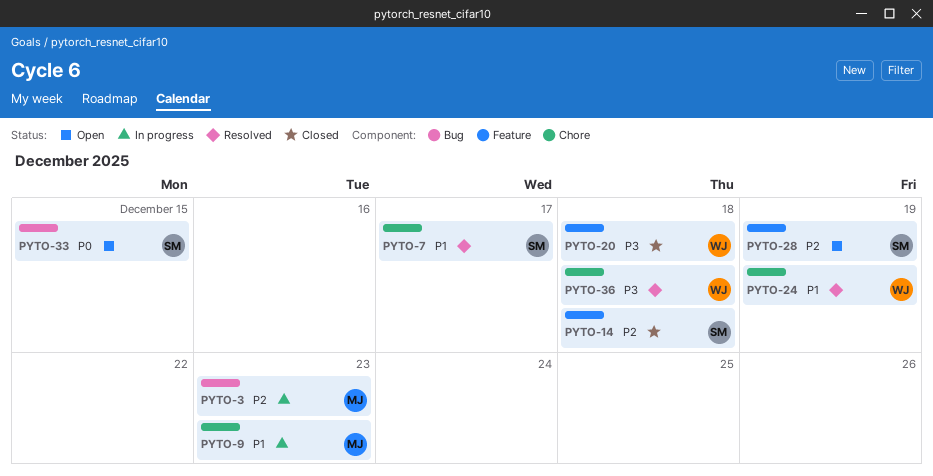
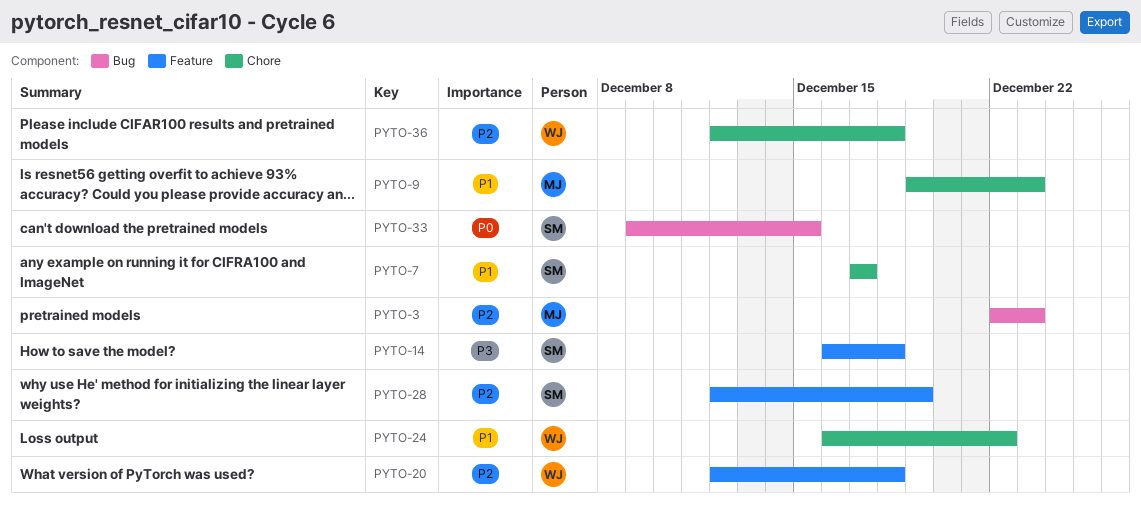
PYTO-14, priority: P2 -> P3
PYTO-20, priority: P3 -> P2
PYTO-24, due: Dec 19 -> Dec 22
PYTO-36, priority: P3 -> P2

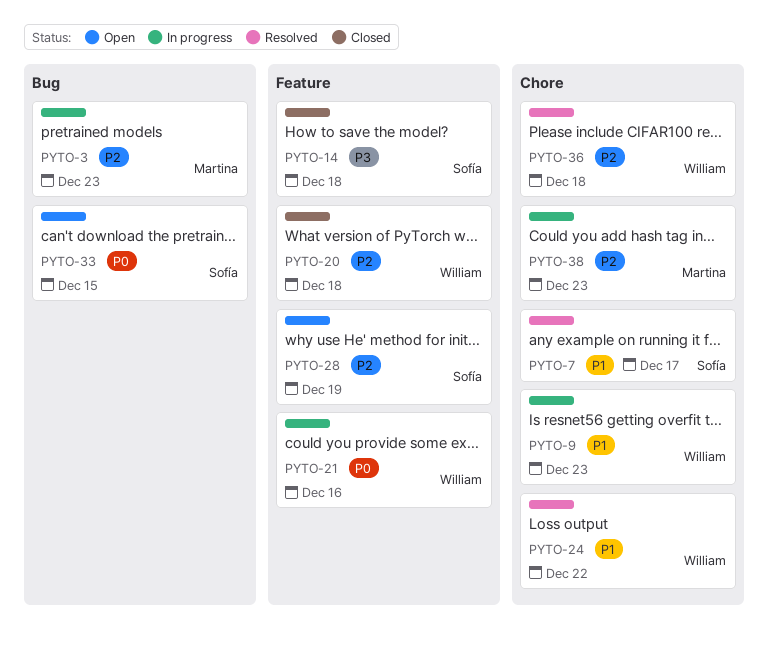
PYTO-9, owner: Martina -> William
PYTO-21: none -> present
PYTO-38: none -> present

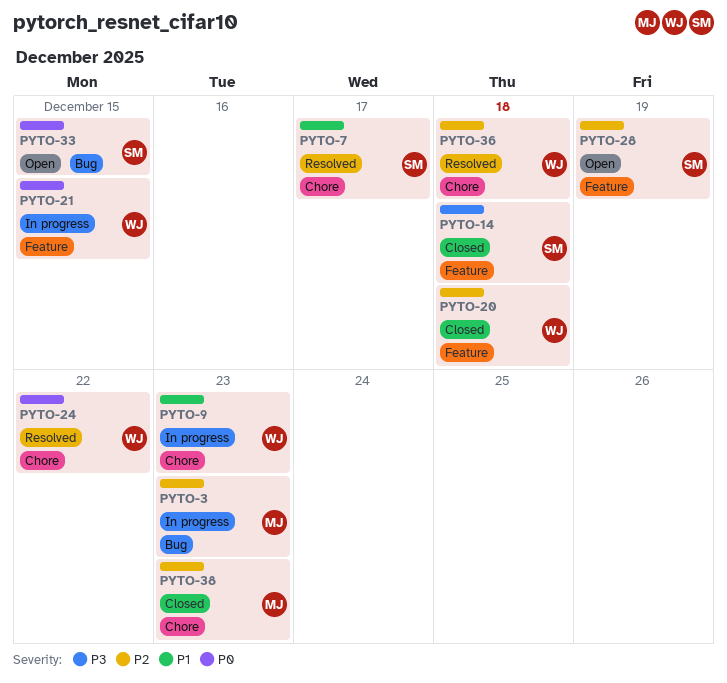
PYTO-21, due: Dec 16 -> Dec 15
PYTO-24, priority: P1 -> P0
PYTO-38, status: In progress -> Closed

